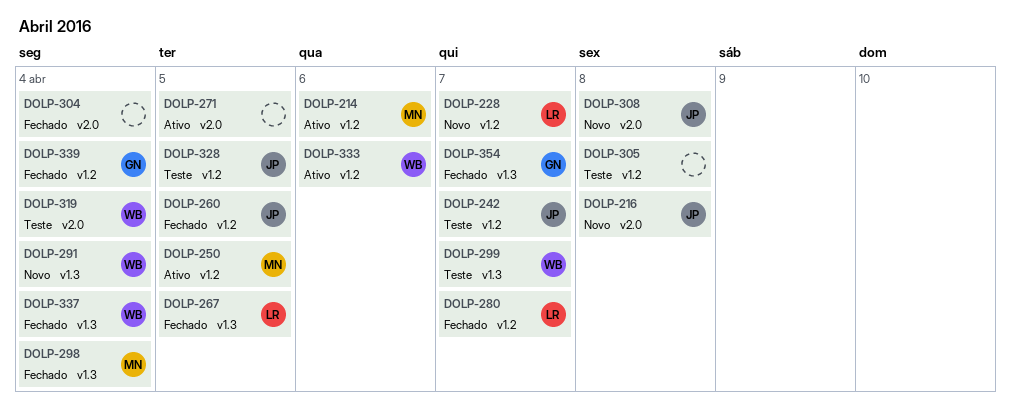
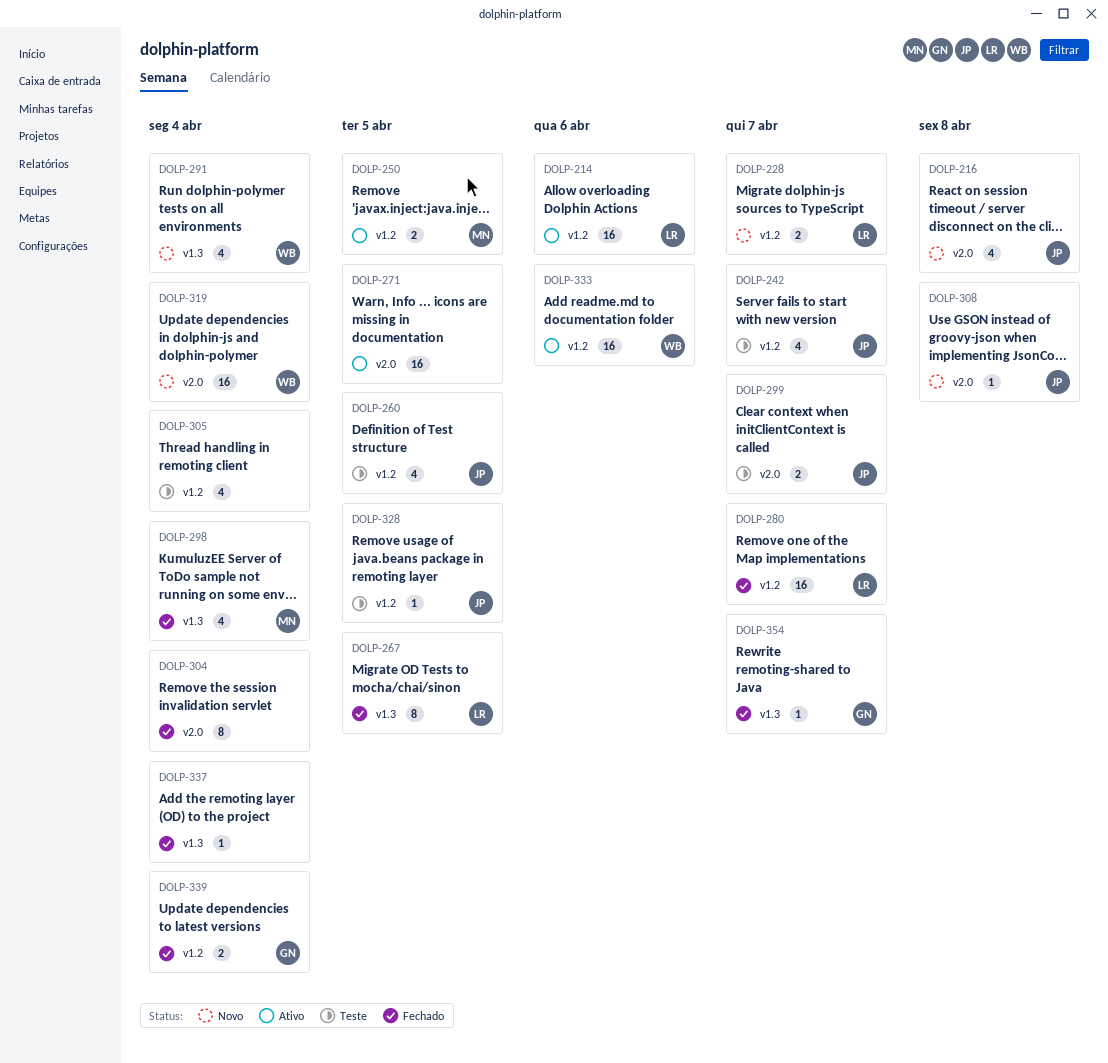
DOLP-214, owner: MN -> LR
DOLP-260, status: Fechado -> Teste
DOLP-299, owner: WB -> JP
DOLP-299, label: v1.3 -> v2.0
DOLP-305, due: Apr 8 -> Apr 4
DOLP-319, status: Teste -> Novo
DOLP-337, owner: WB -> none

